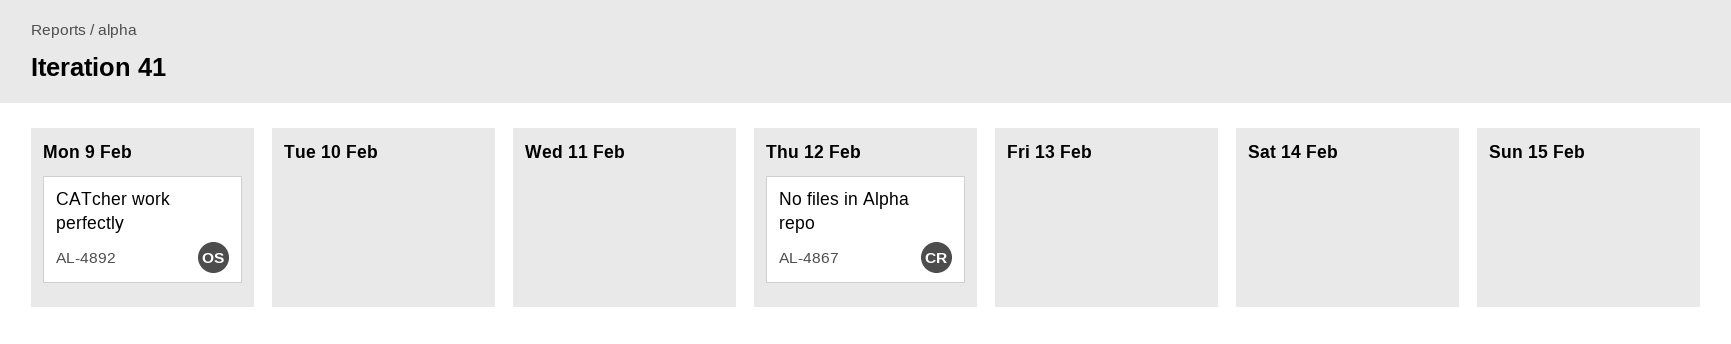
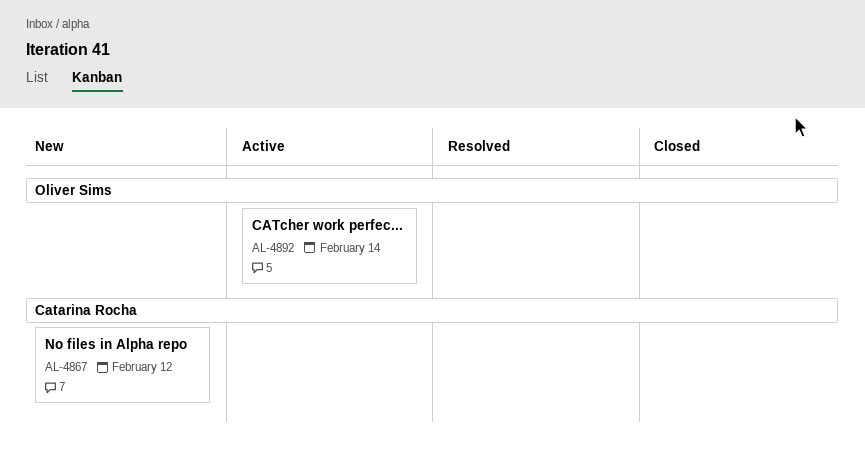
AL-4892, due: Feb 9 -> Feb 14

